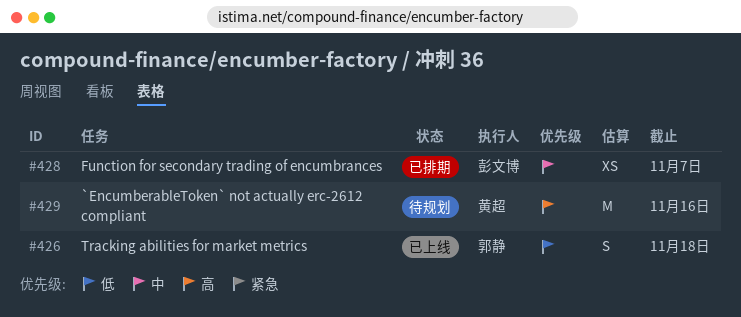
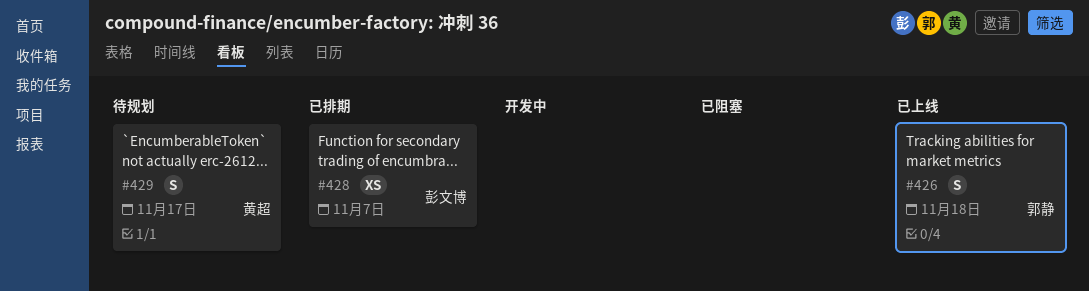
#429, estimate: M -> S
#429, due: Nov 16 -> Nov 17

